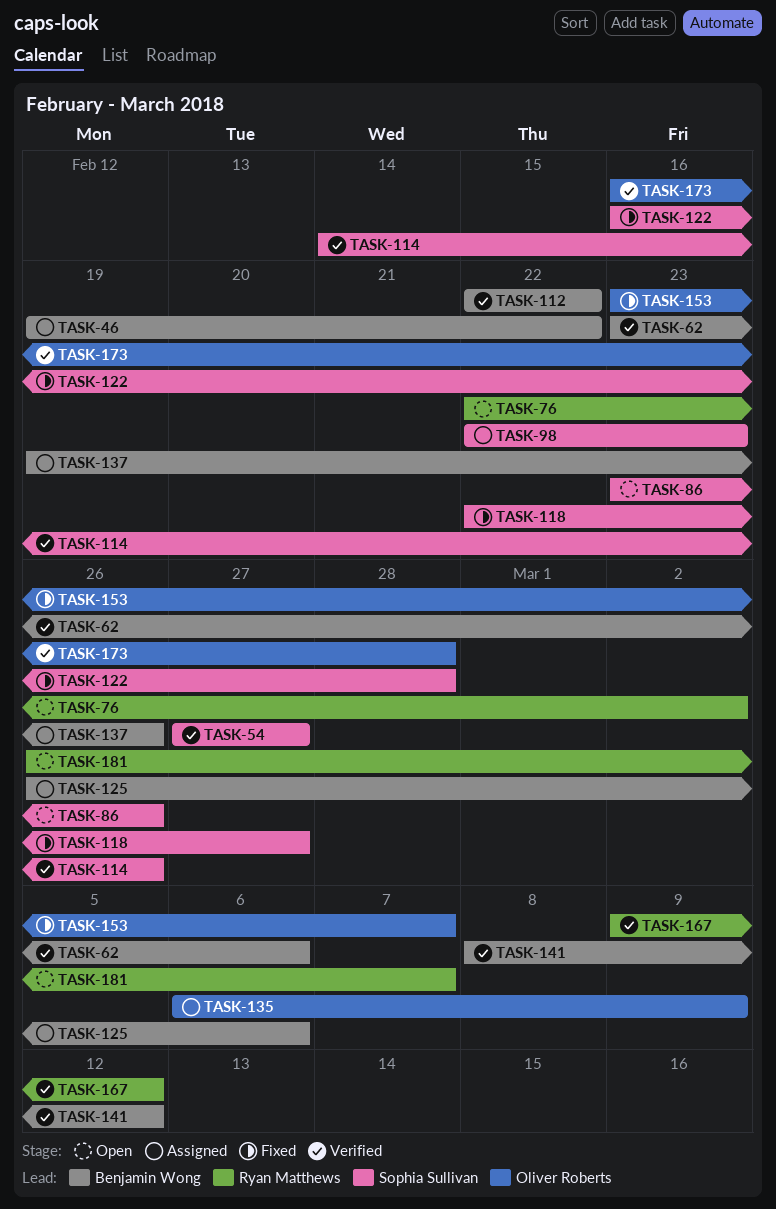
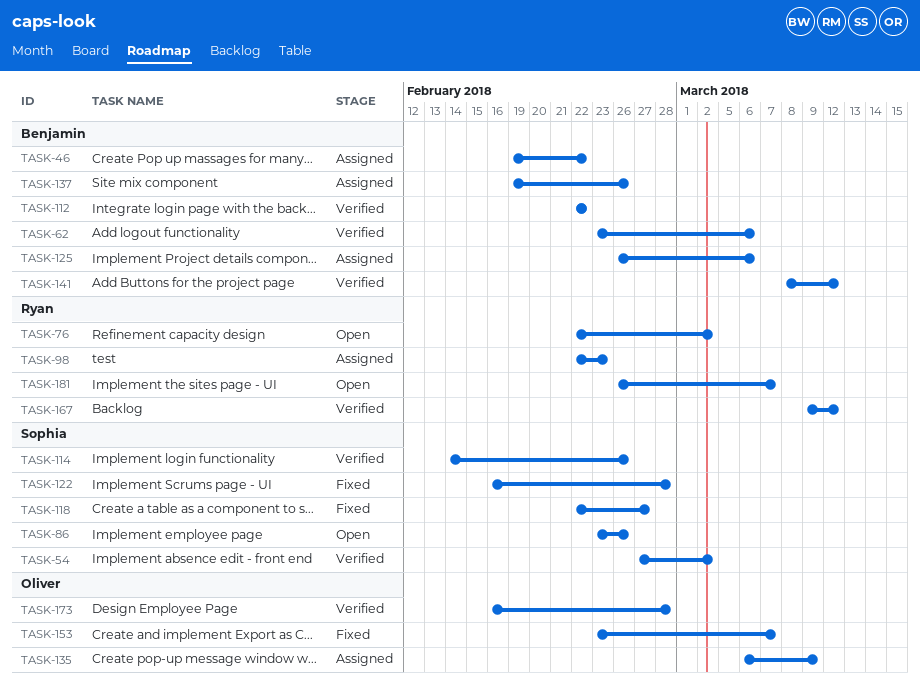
TASK-54, due: Feb 27 -> Mar 2
TASK-98, owner: Sophia Sullivan -> Ryan Matthews

